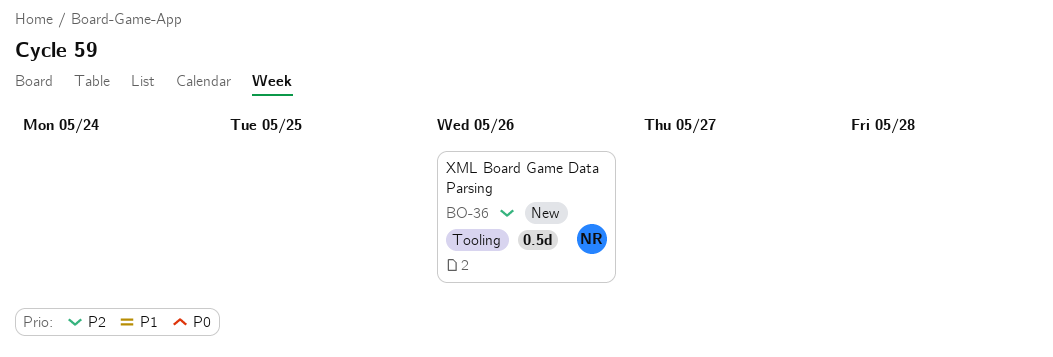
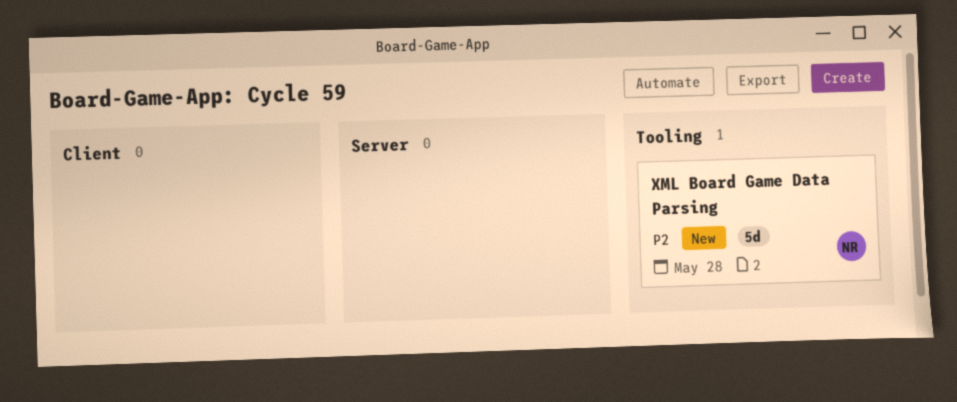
XML Board Game Data Parsing, estimate: 0.5d -> 5d
XML Board Game Data Parsing, due: May 26 -> May 28

